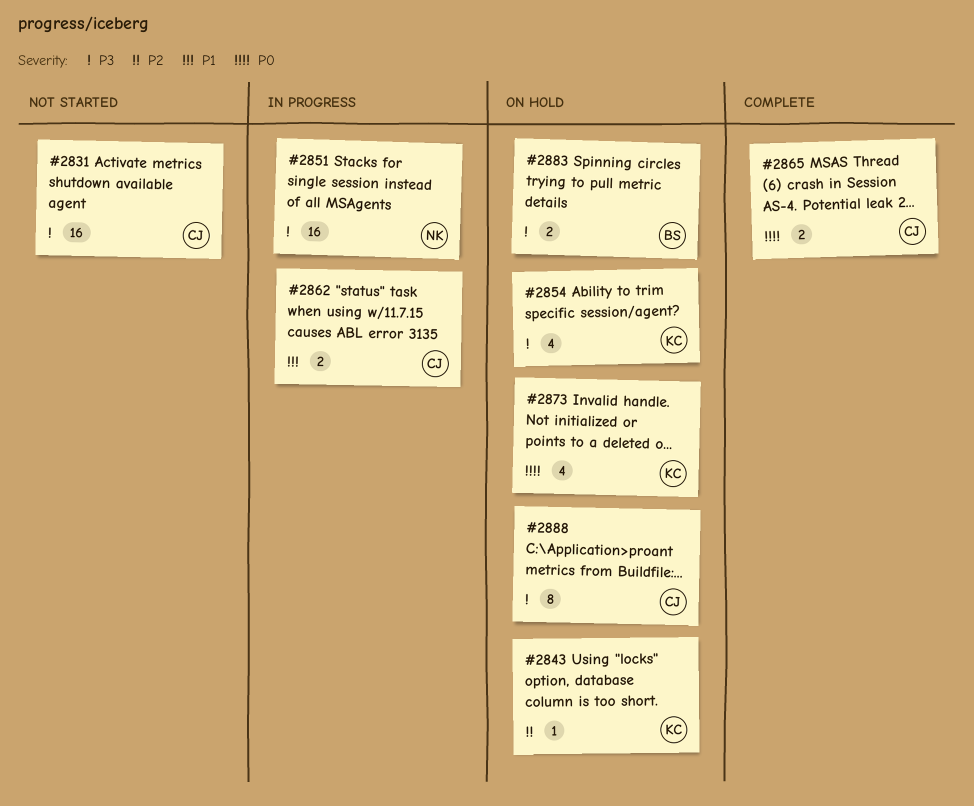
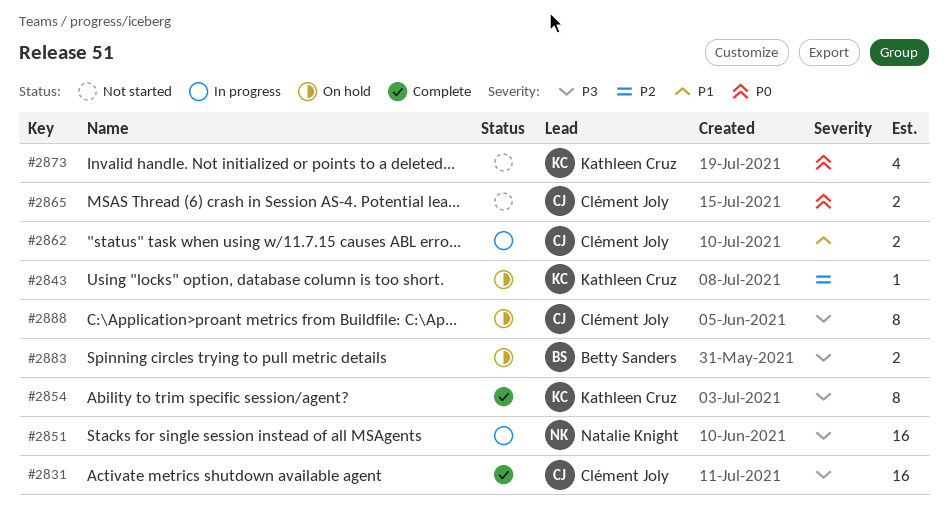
#2831, status: Not started -> Complete
#2854, status: On hold -> Complete
#2854, estimate: 4 -> 8
#2865, status: Complete -> Not started
#2873, status: On hold -> Not started

